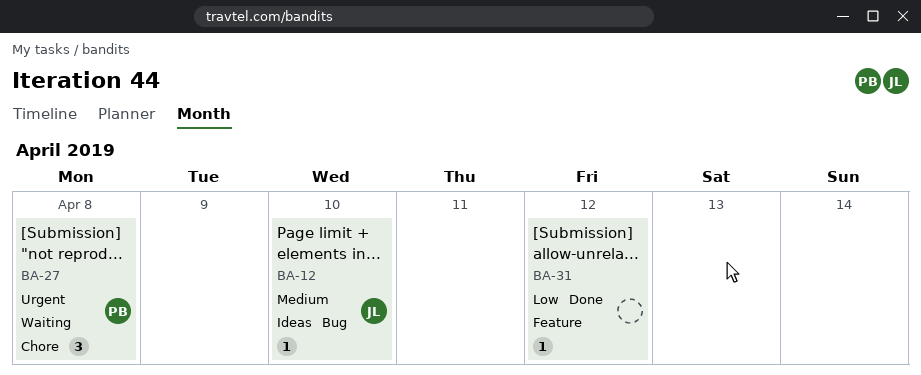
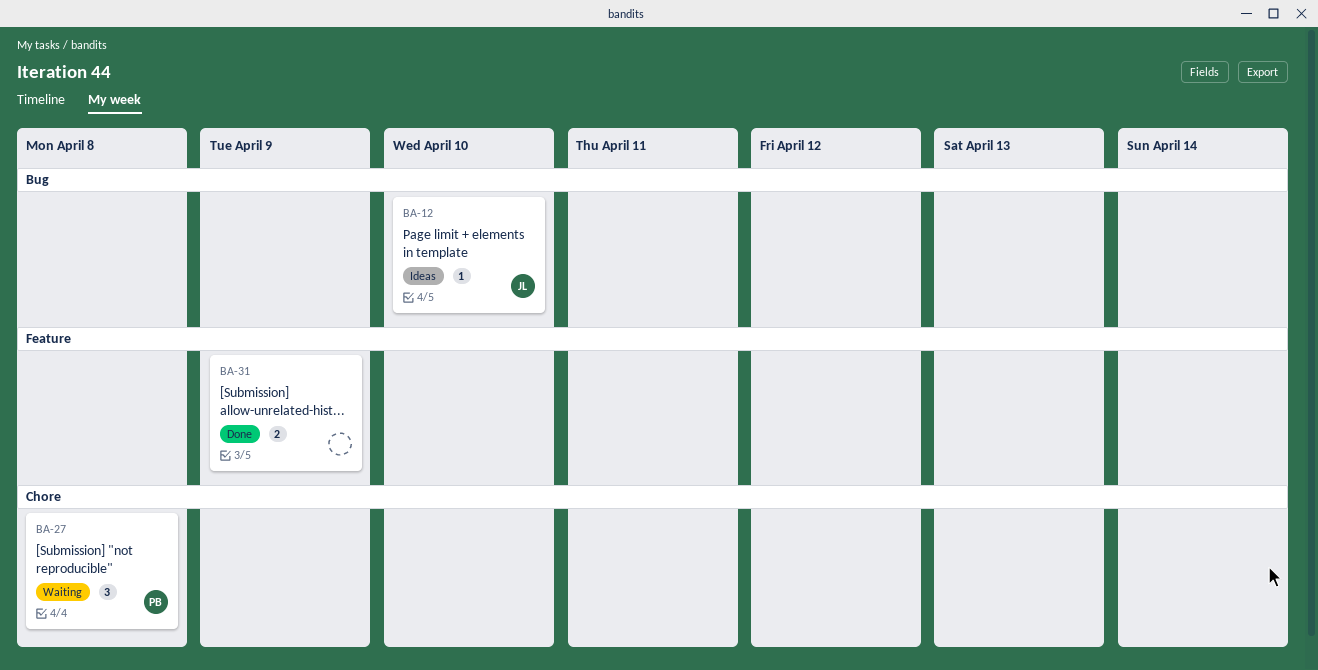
BA-31, estimate: 1 -> 2
BA-31, due: Apr 12 -> Apr 9

